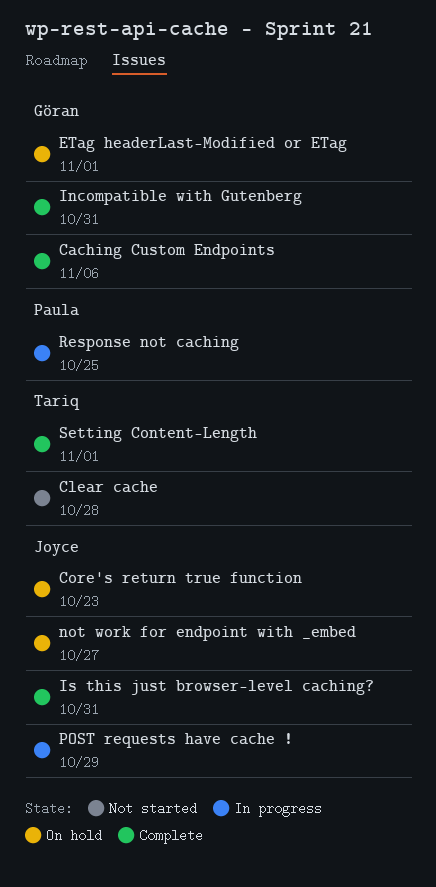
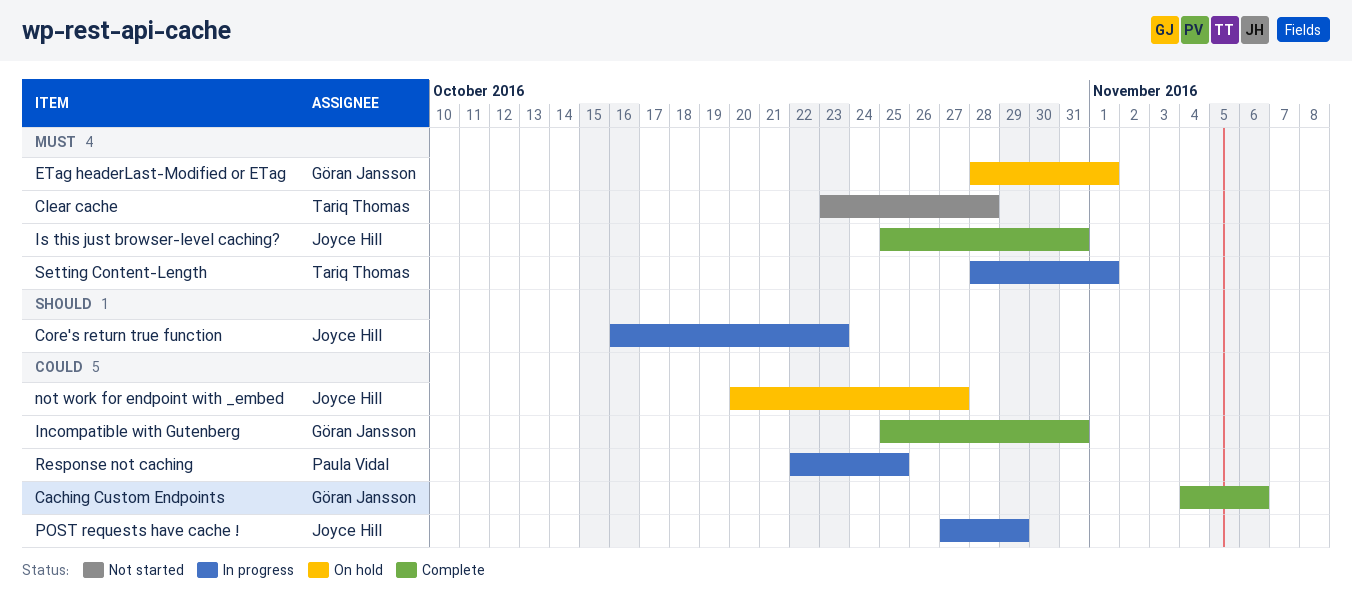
Core's return true function, status: On hold -> In progress
Setting Content-Length, status: Complete -> In progress

